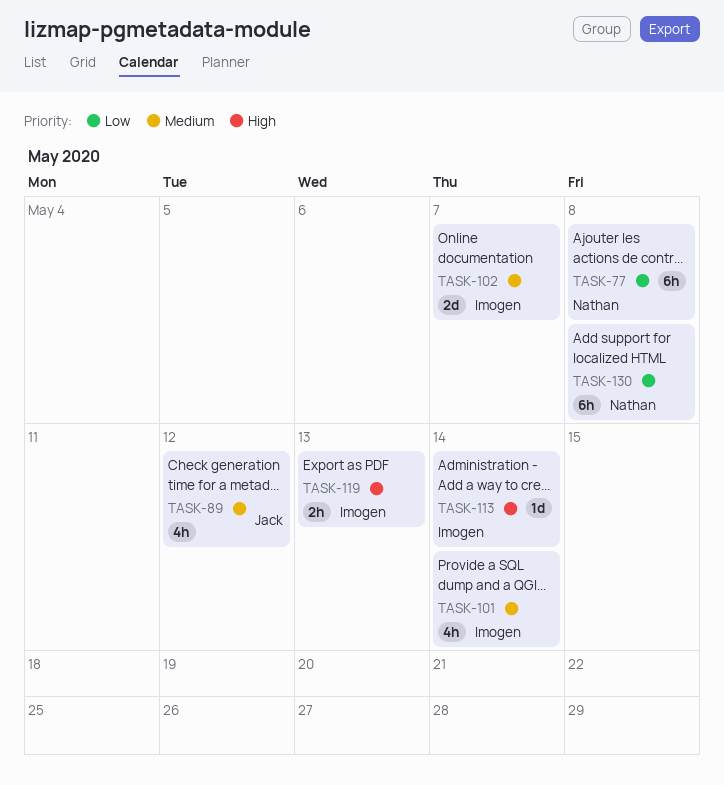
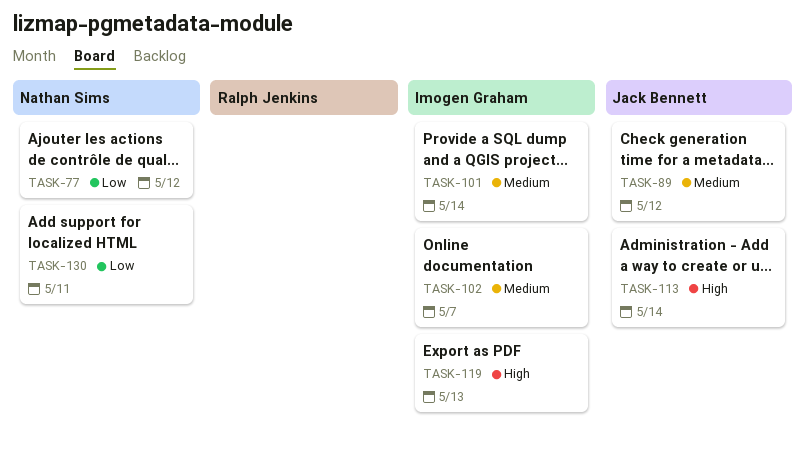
TASK-77, due: May 8 -> May 12
TASK-113, owner: Imogen Graham -> Jack Bennett
TASK-130, due: May 8 -> May 11

